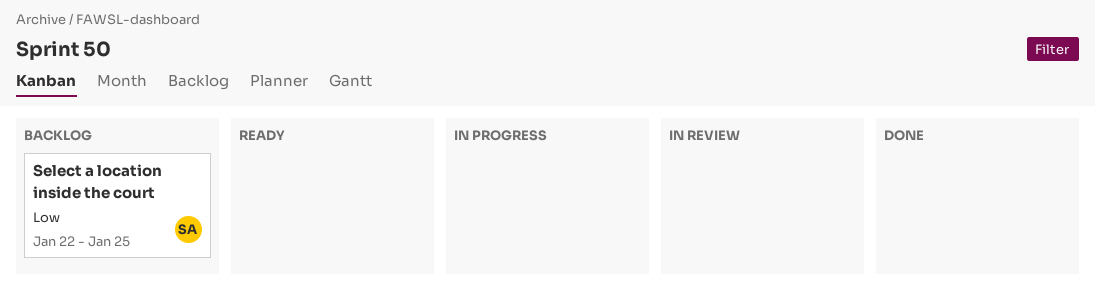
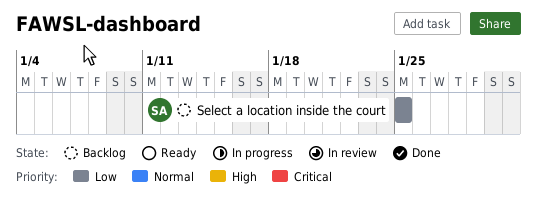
Select a location inside the court, start: Jan 22 -> Jan 25

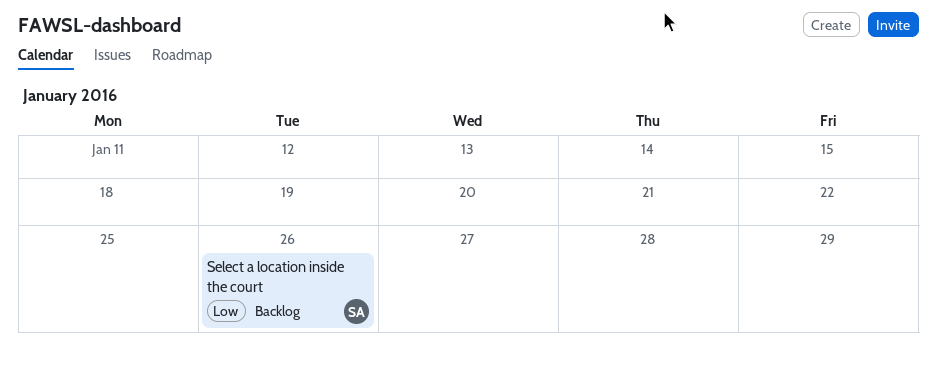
Select a location inside the court, due: Jan 25 -> Jan 26

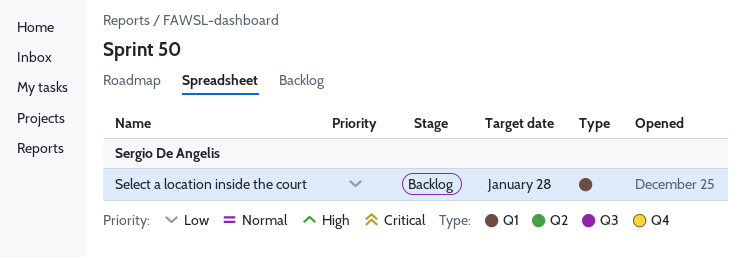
Select a location inside the court, due: Jan 26 -> Jan 28

